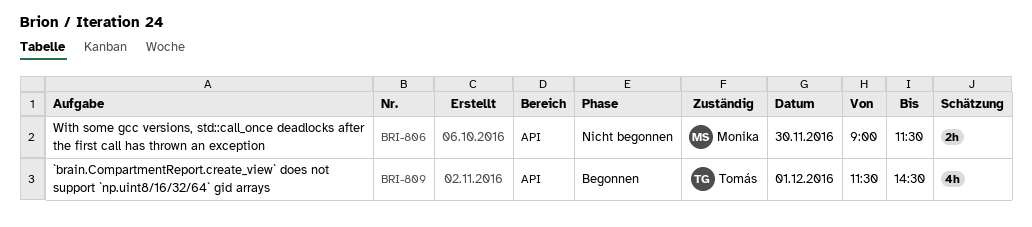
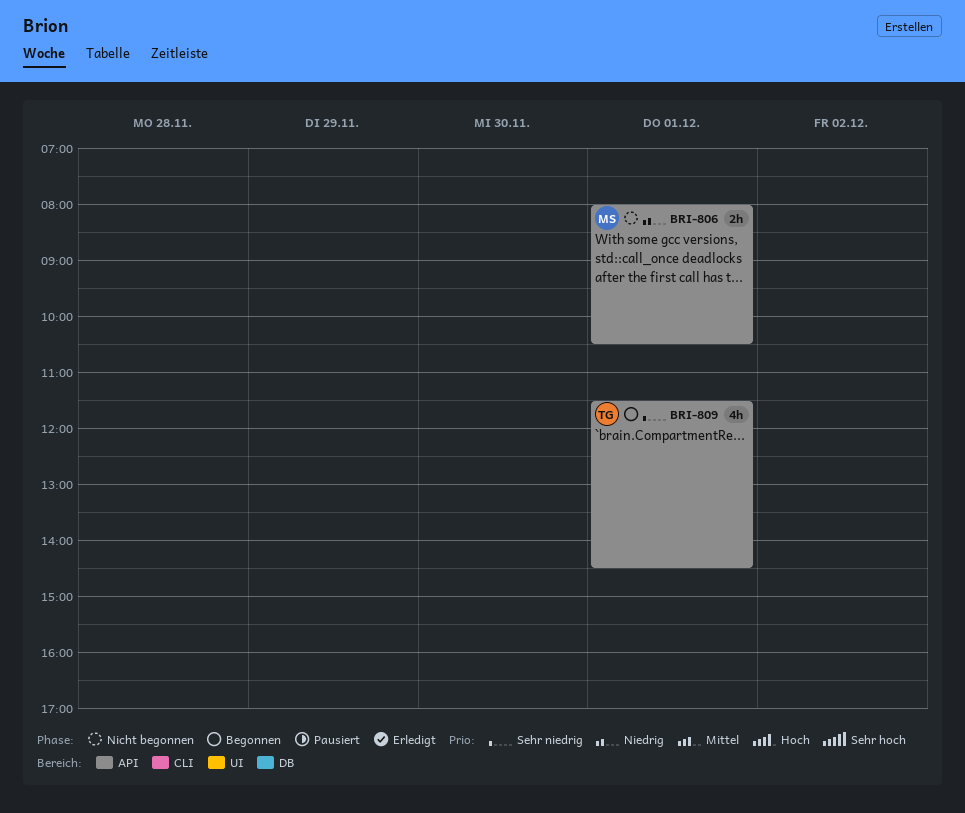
BRI-806, day: Nov 30 -> Dec 1
BRI-806, begins: 09:00 -> 08:00
BRI-806, ends: 11:30 -> 10:30

